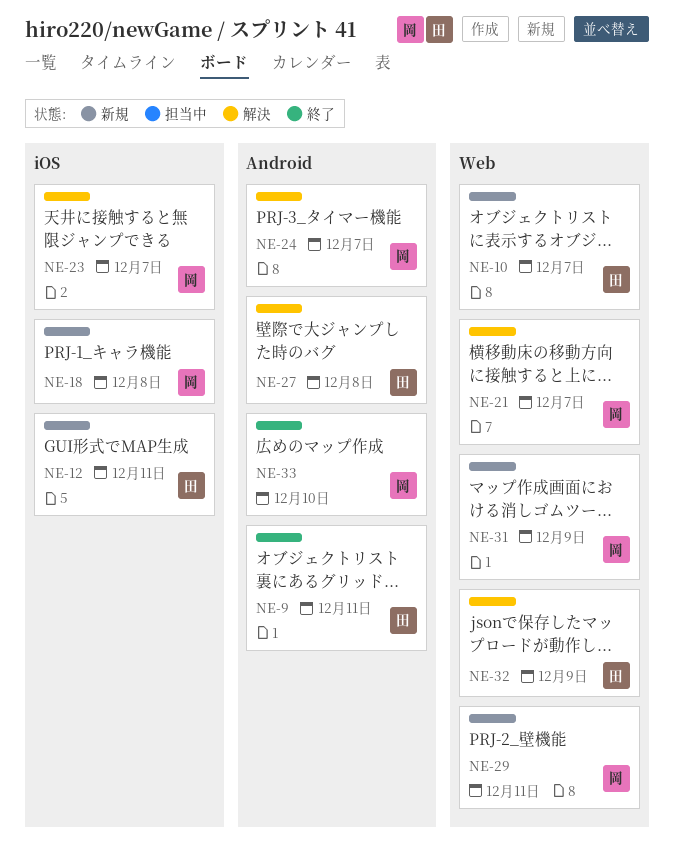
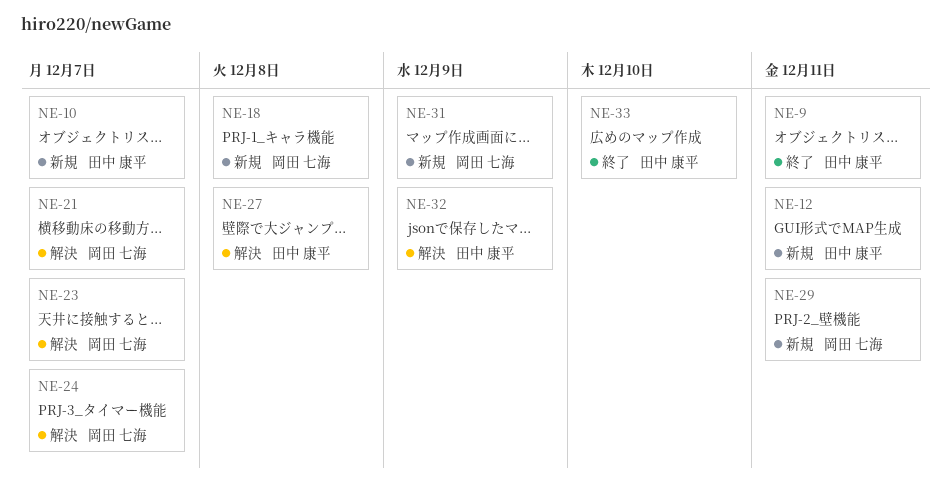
NE-33, owner: 岡田 七海 -> 田中 康平

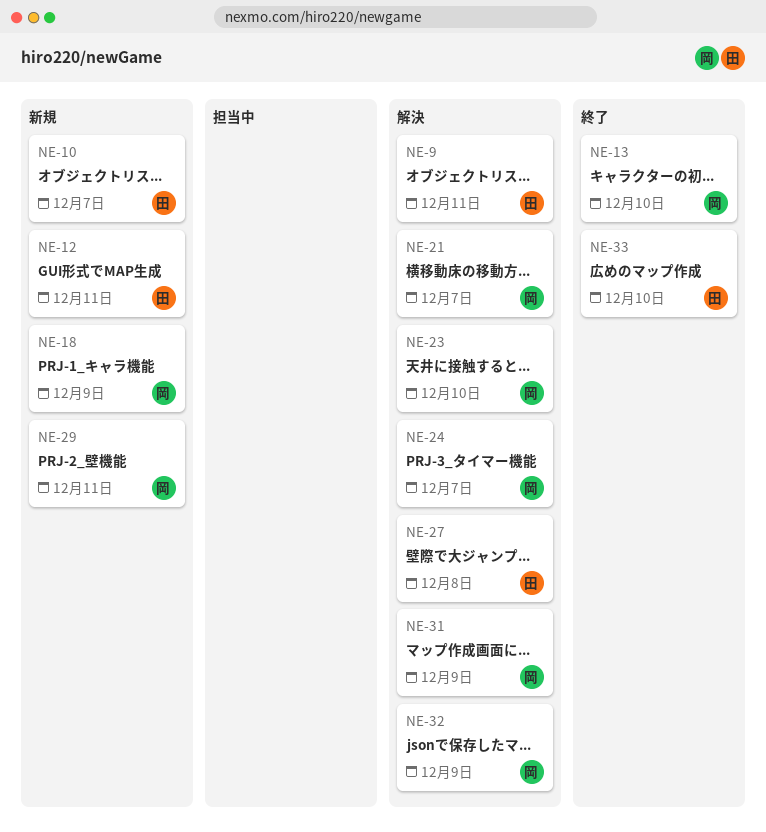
NE-9, status: 終了 -> 解決
NE-13: none -> present
NE-18, due: Dec 8 -> Dec 9
NE-23, due: Dec 7 -> Dec 10
NE-31, status: 新規 -> 解決
NE-32, owner: 田中 康平 -> 岡田 七海

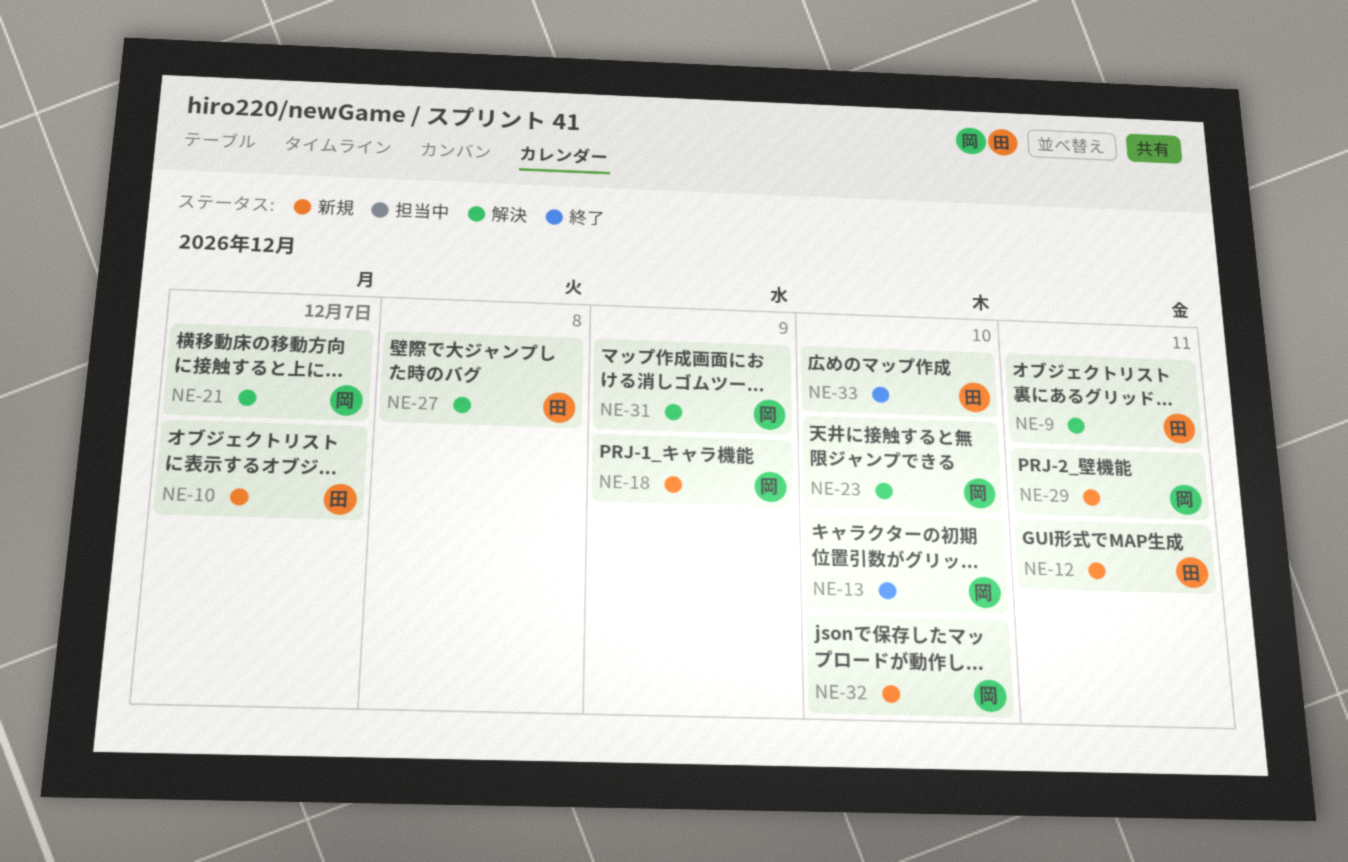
NE-24: present -> none
NE-32, status: 解決 -> 新規
NE-32, due: Dec 9 -> Dec 10

